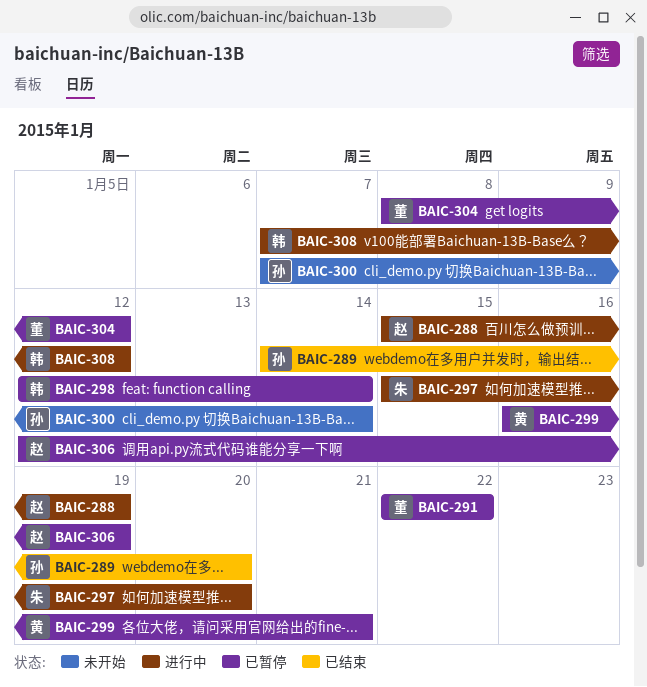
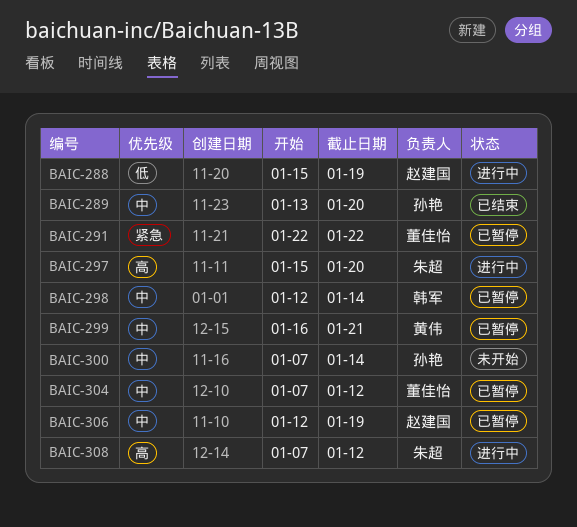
BAIC-289, start: Jan 14 -> Jan 13
BAIC-304, start: Jan 8 -> Jan 7
BAIC-308, owner: 韩军 -> 朱超

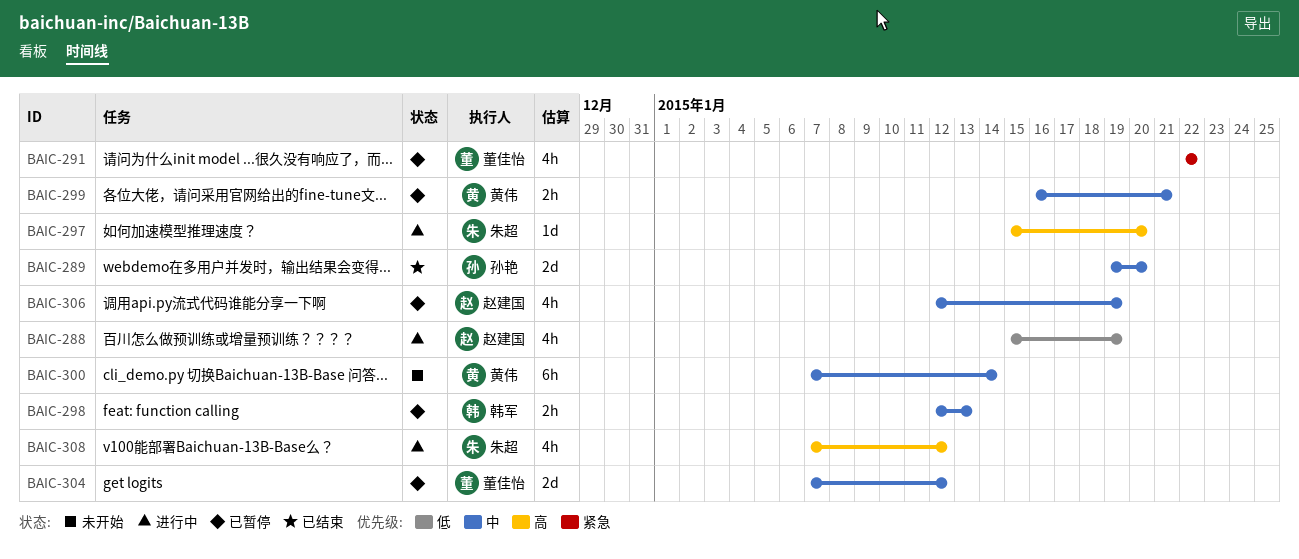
BAIC-289, start: Jan 13 -> Jan 19
BAIC-298, due: Jan 14 -> Jan 13
BAIC-300, owner: 孙艳 -> 黄伟

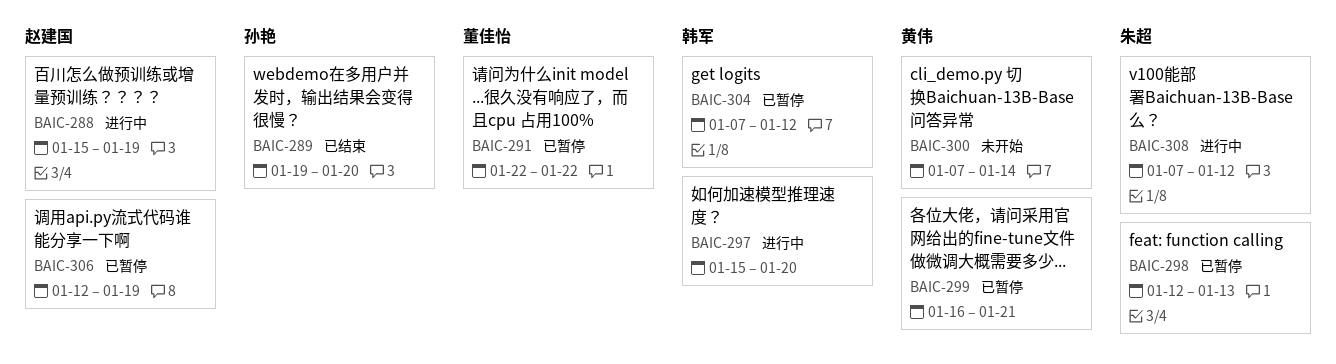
BAIC-297, owner: 朱超 -> 韩军
BAIC-298, owner: 韩军 -> 朱超
BAIC-304, owner: 董佳怡 -> 韩军

